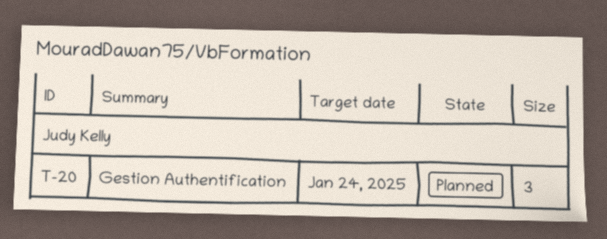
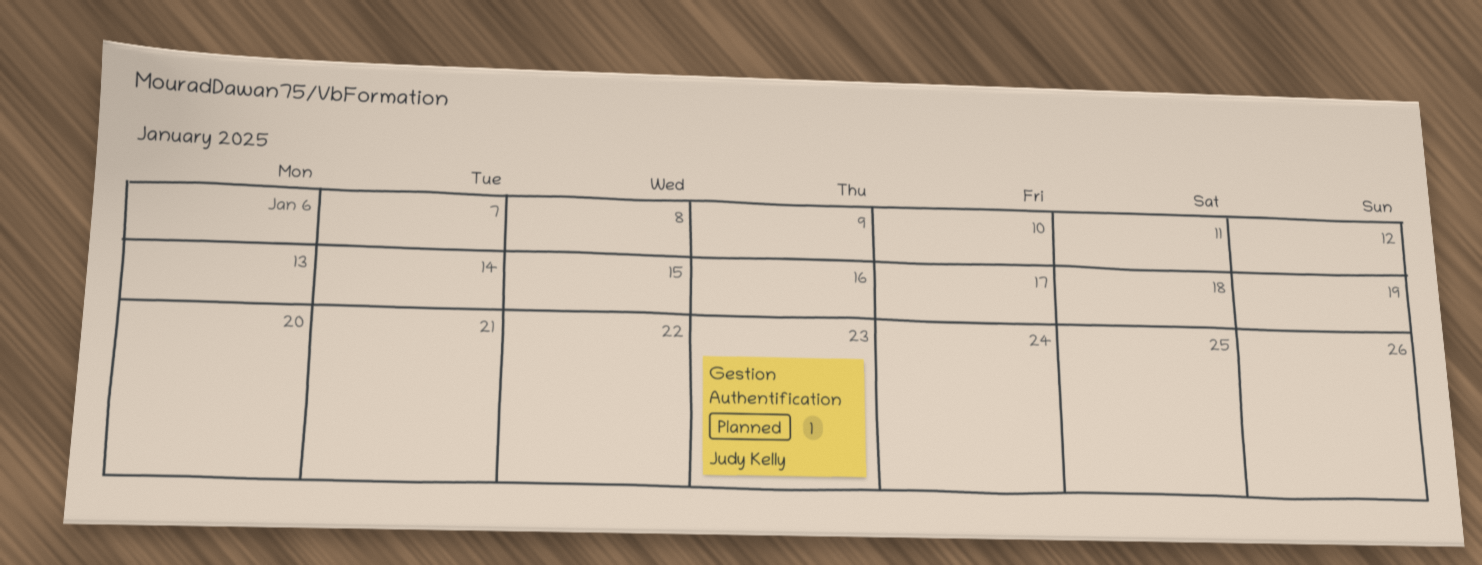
Gestion Authentification, estimate: 3 -> 1
Gestion Authentification, due: Jan 24 -> Jan 23

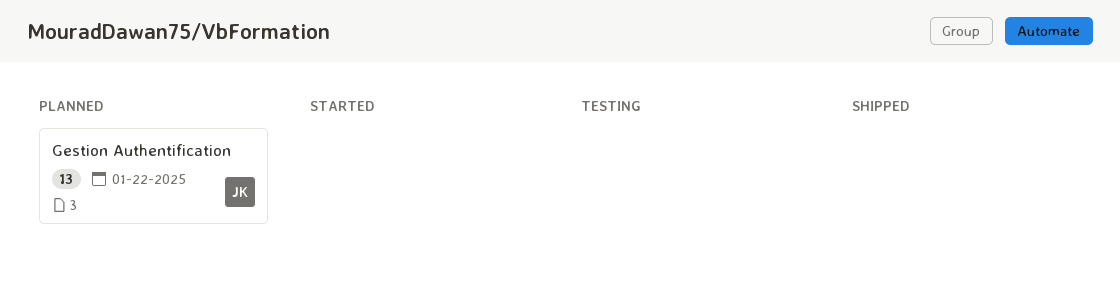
Gestion Authentification, estimate: 1 -> 13
Gestion Authentification, due: Jan 23 -> Jan 22

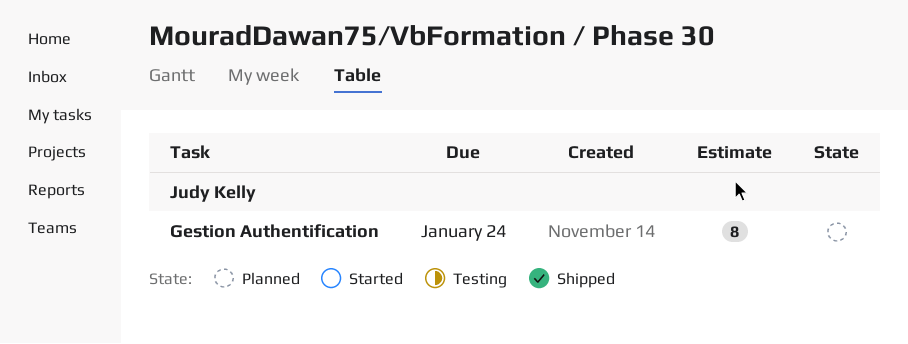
Gestion Authentification, estimate: 13 -> 8
Gestion Authentification, due: Jan 22 -> Jan 24

